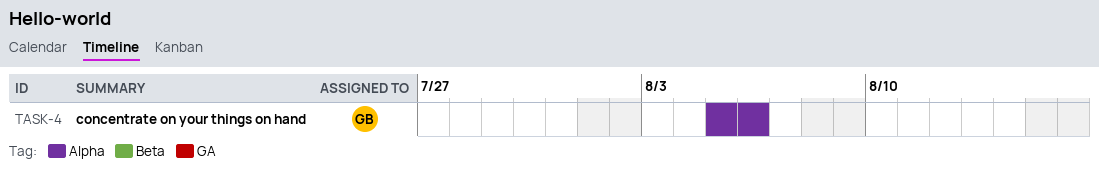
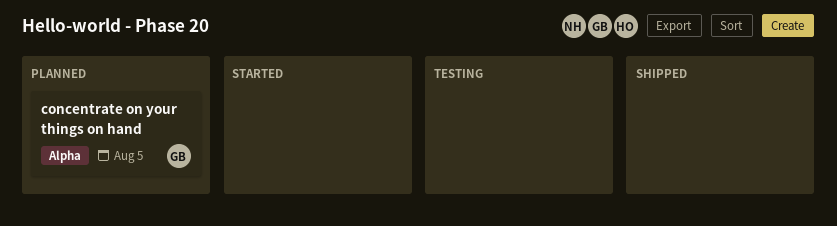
concentrate on your things on hand, due: Aug 6 -> Aug 5

